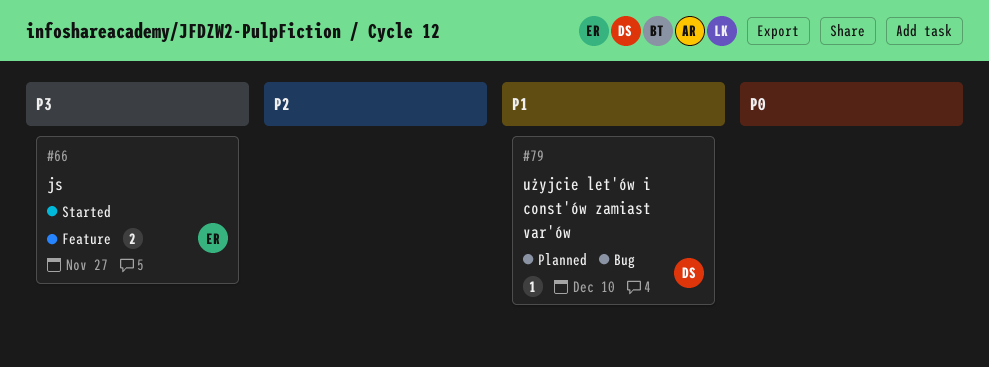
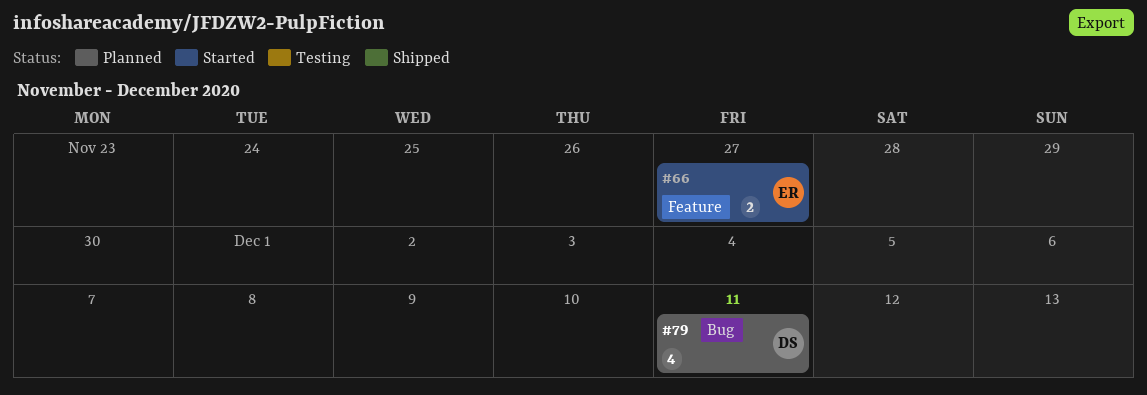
#79, estimate: 1 -> 4
#79, due: Dec 10 -> Dec 11

